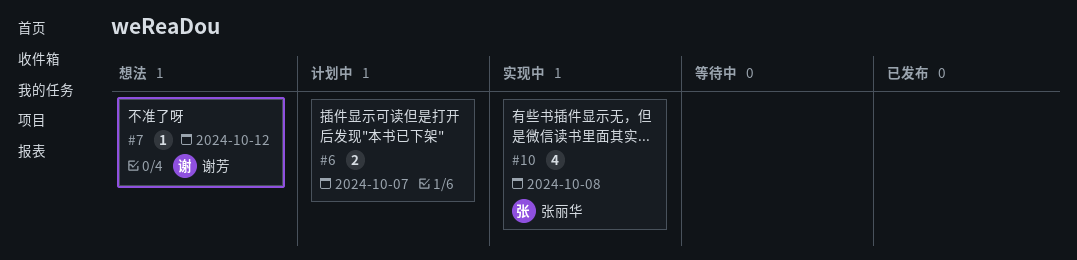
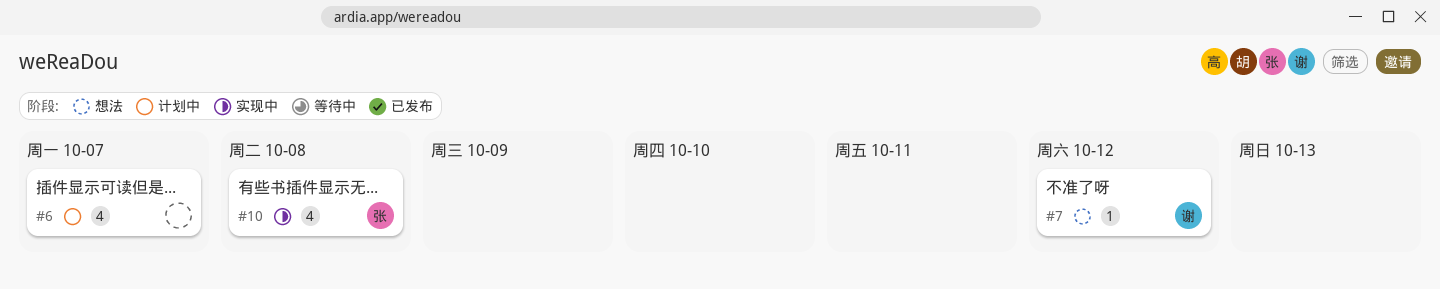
#6, estimate: 2 -> 4

